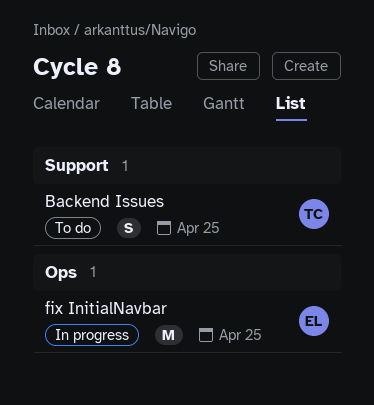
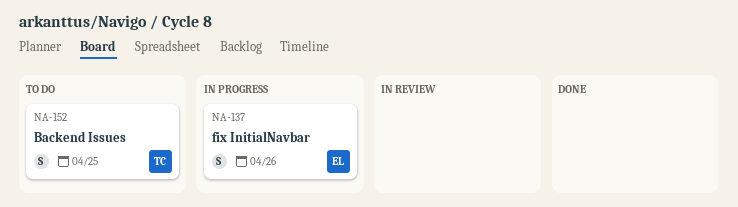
fix InitialNavbar, estimate: M -> S
fix InitialNavbar, due: Apr 25 -> Apr 26

